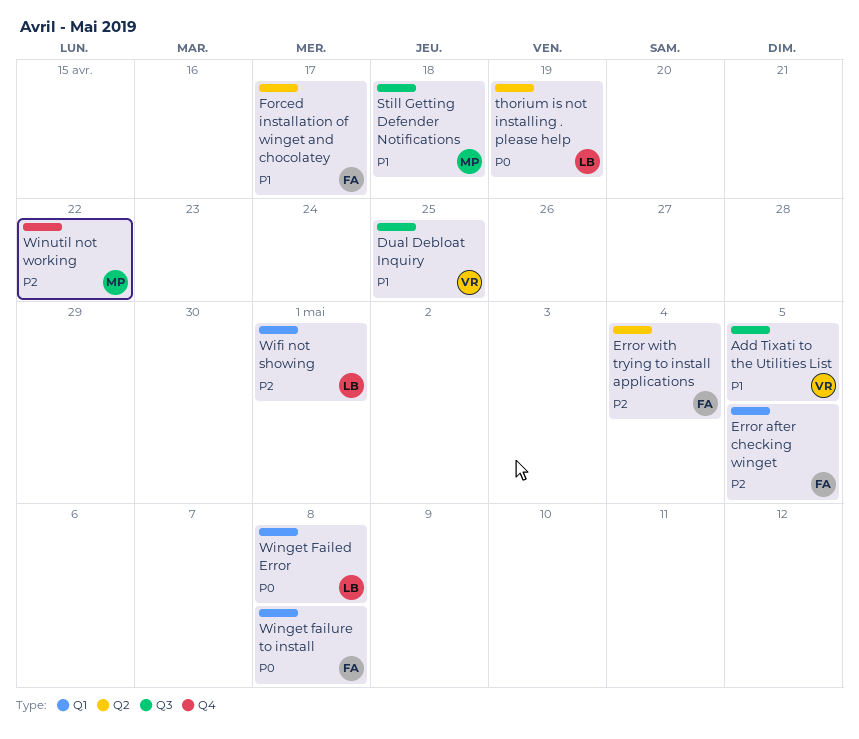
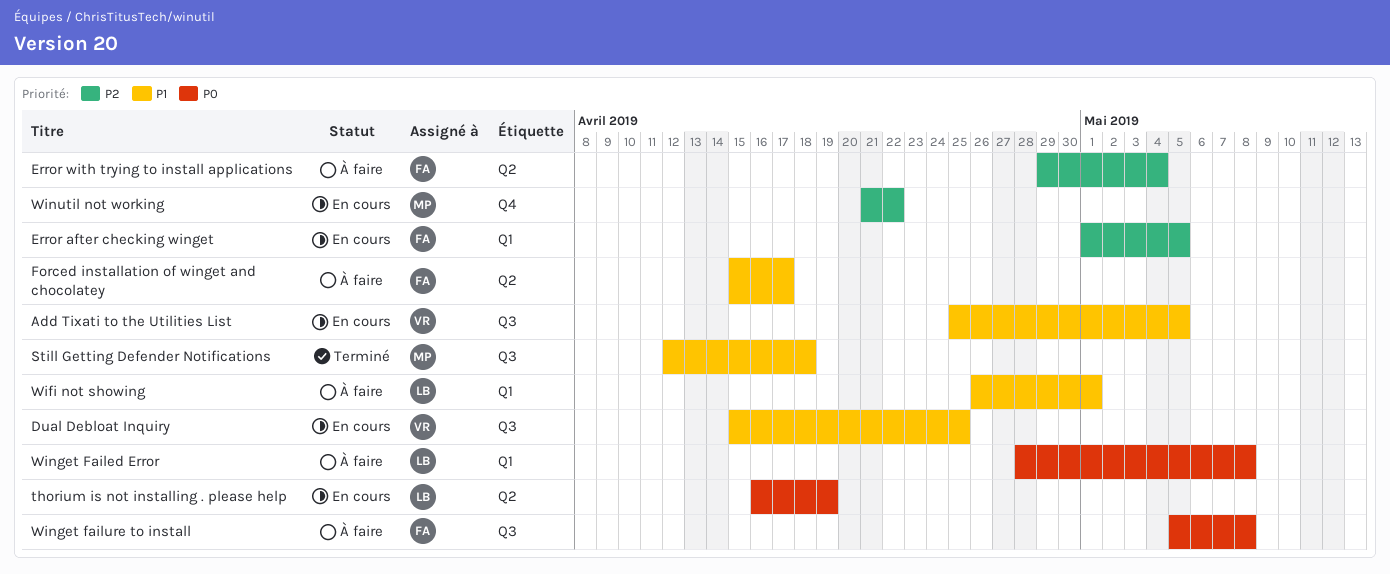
Wifi not showing, priority: P2 -> P1
Winget failure to install, label: Q1 -> Q3

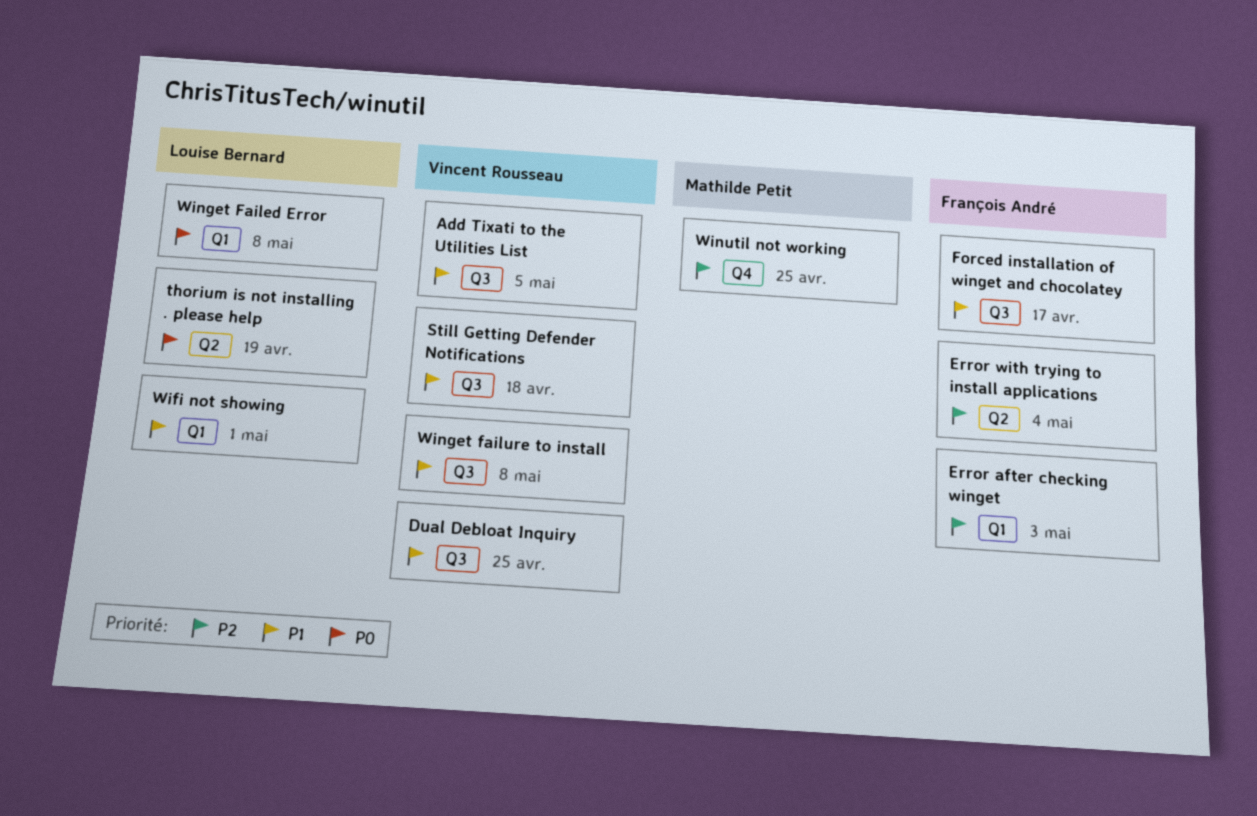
Error after checking winget, due: May 5 -> May 3
Forced installation of winget and chocolatey, label: Q2 -> Q3
Still Getting Defender Notifications, owner: Mathilde Petit -> Vincent Rousseau
Winget failure to install, owner: François André -> Vincent Rousseau
Winget failure to install, priority: P0 -> P1
Winutil not working, due: Apr 22 -> Apr 25

